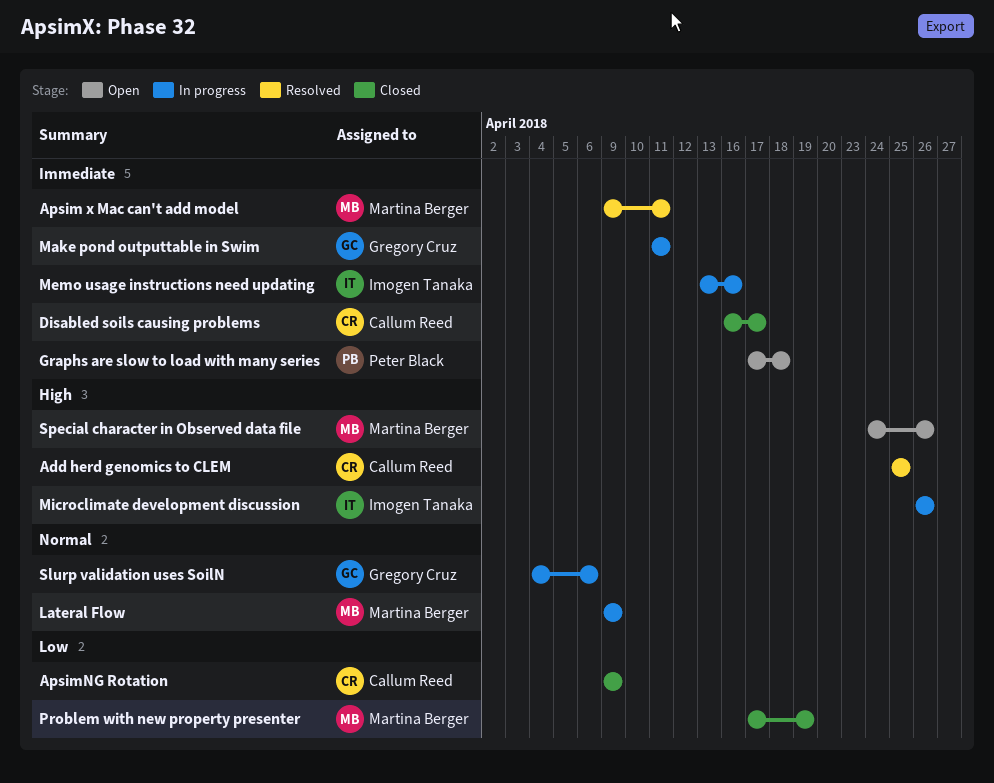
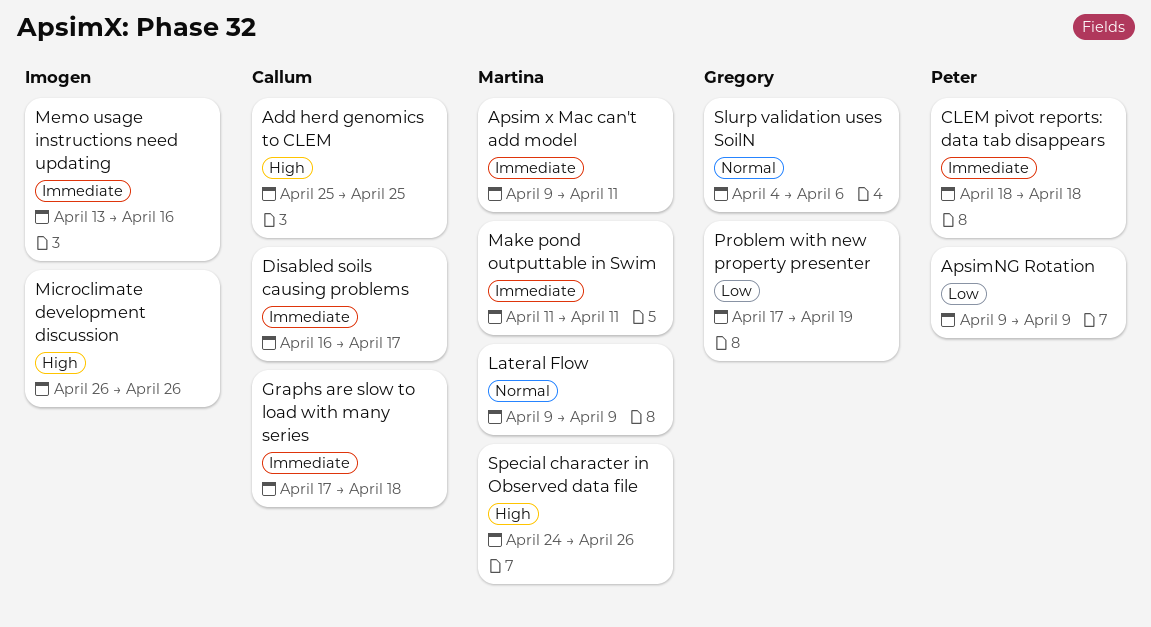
ApsimNG Rotation, owner: Callum Reed -> Peter Black
CLEM pivot reports: data tab disappears: none -> present
Graphs are slow to load with many series, owner: Peter Black -> Callum Reed
Make pond outputtable in Swim, owner: Gregory Cruz -> Martina Berger
Problem with new property presenter, owner: Martina Berger -> Gregory Cruz

